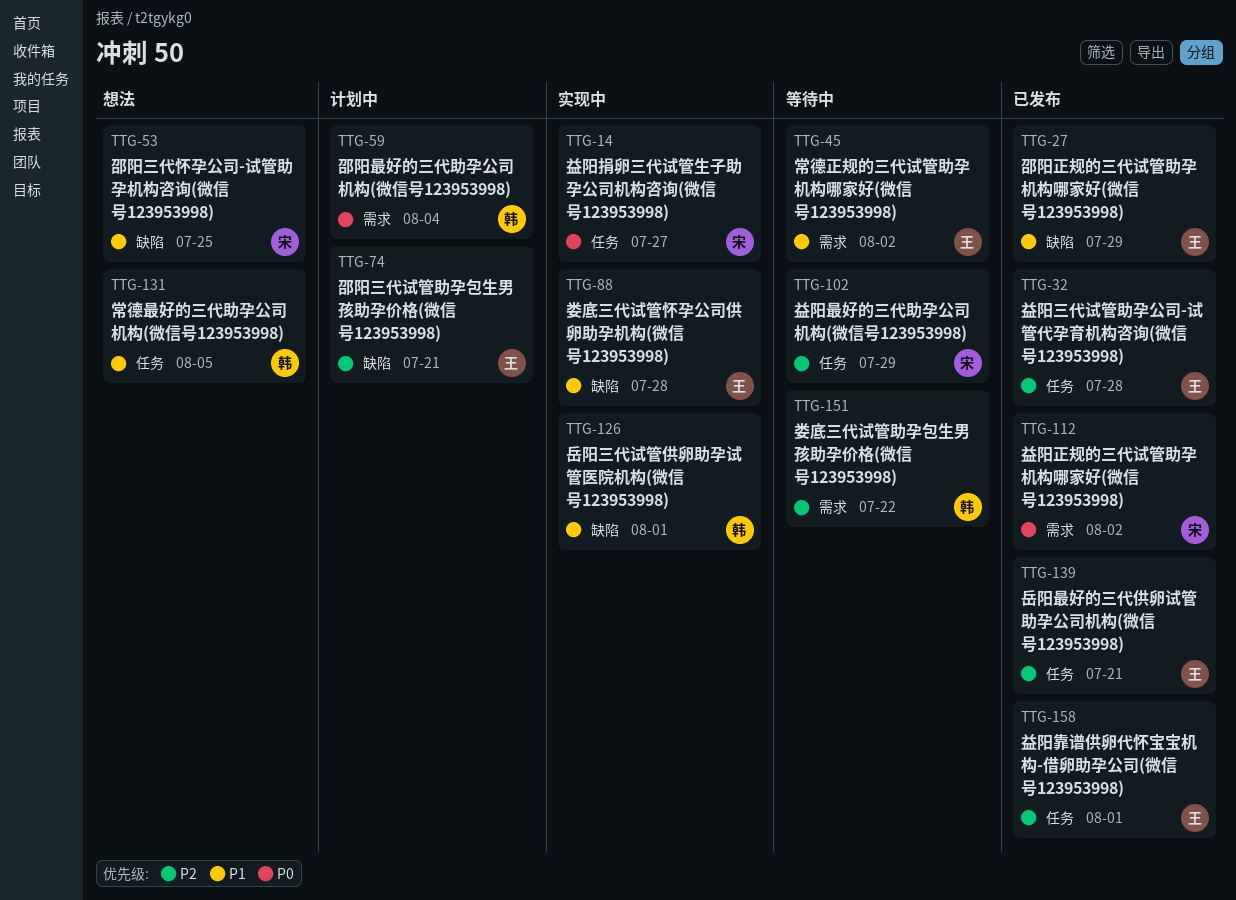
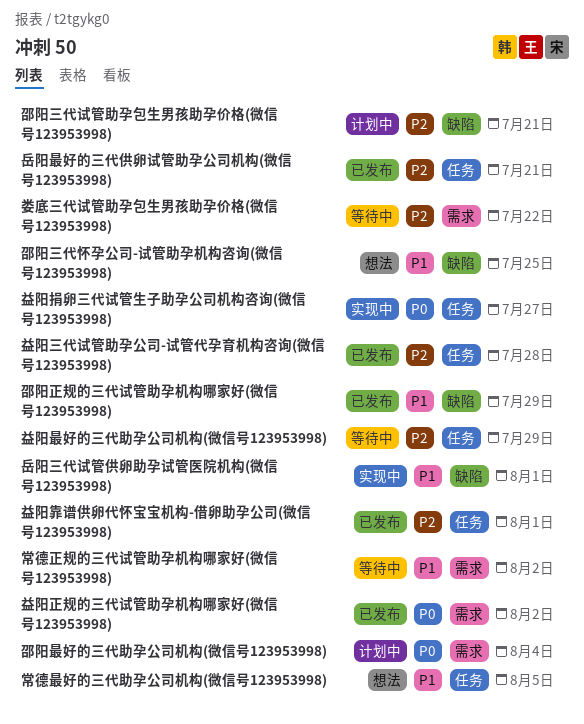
娄底三代试管怀孕公司供卵助孕机构(微信号123953998): present -> none

